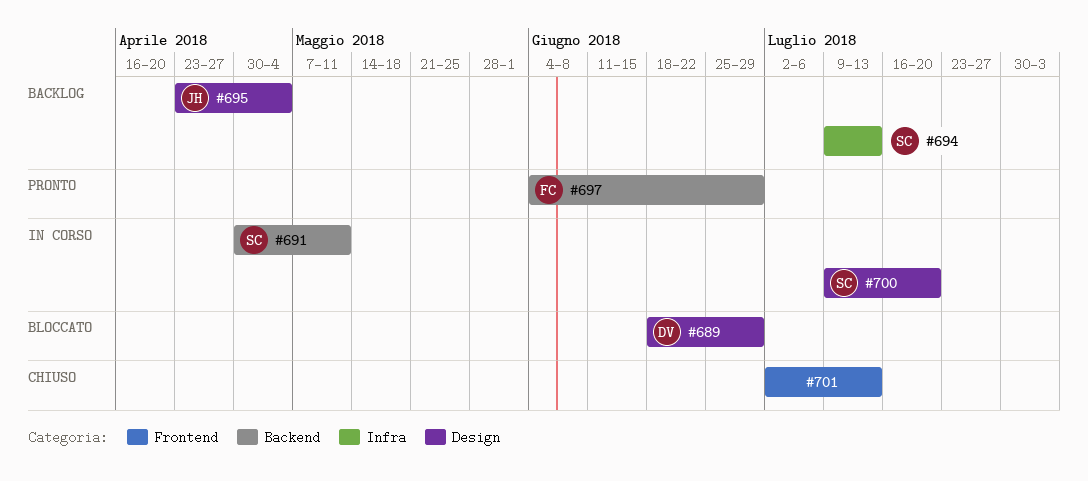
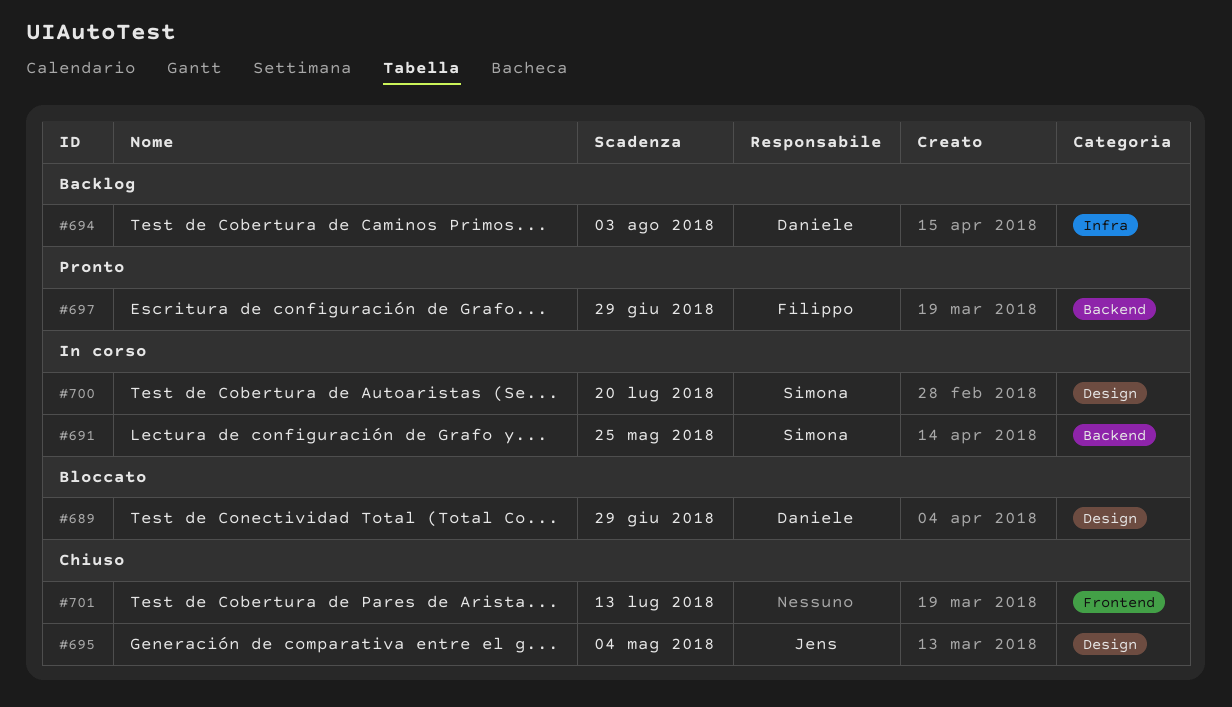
#691, due: May 11 -> May 25
#694, owner: Simona -> Daniele
#694, due: Jul 13 -> Aug 3
#695, status: Backlog -> Chiuso

